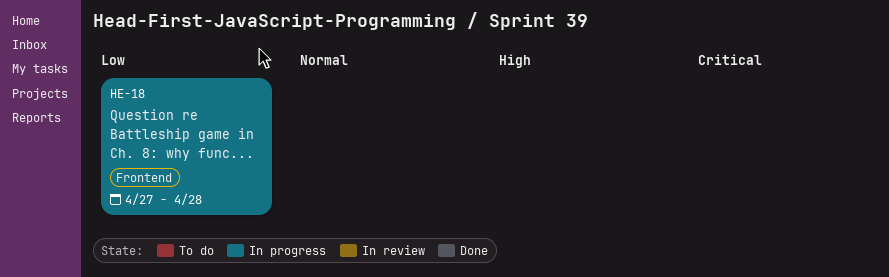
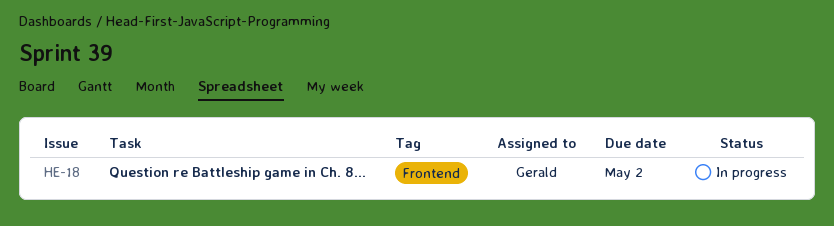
HE-18, due: Apr 28 -> May 2

